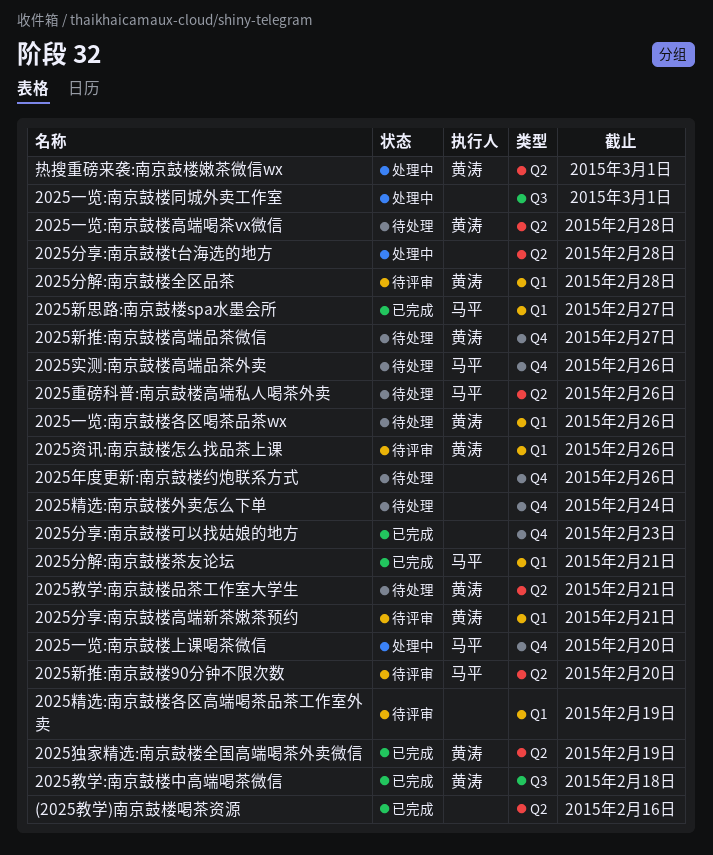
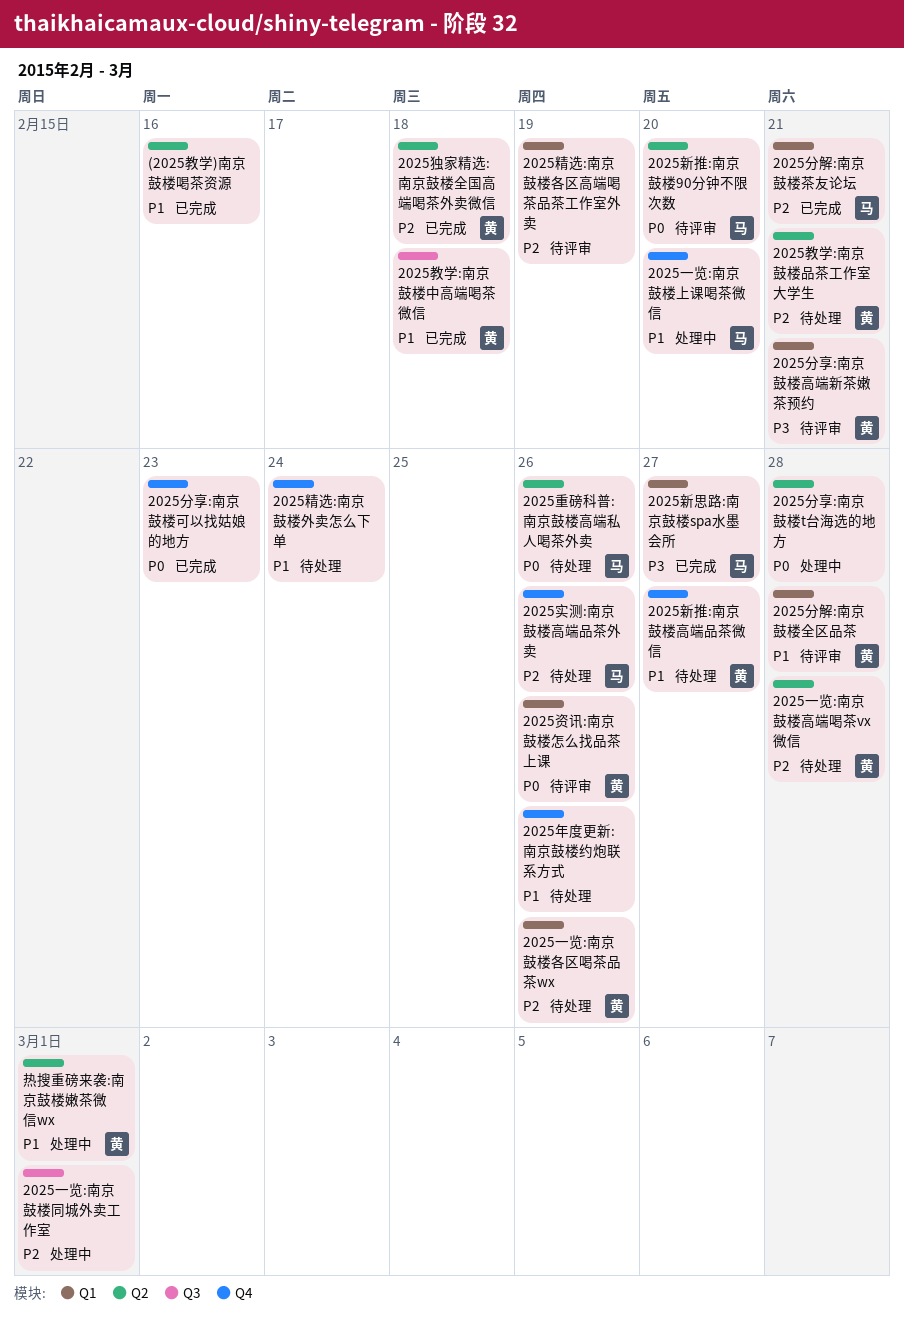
2025独家精选:南京鼓楼全国高端喝茶外卖微信, due: Feb 19 -> Feb 18

